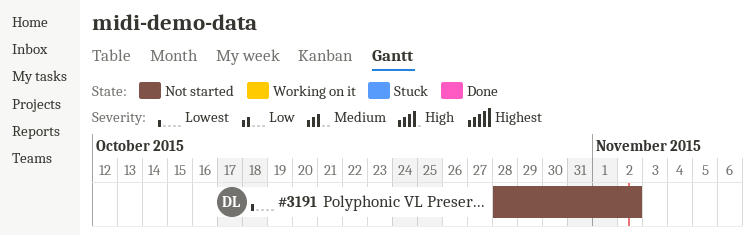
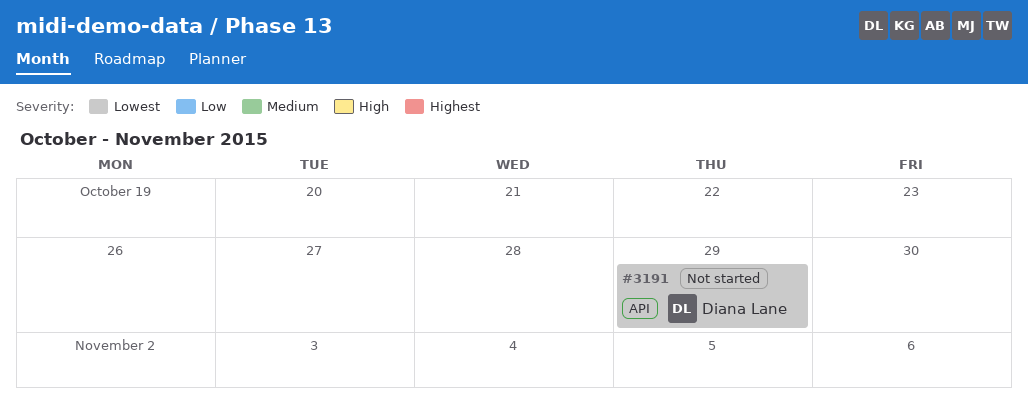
#3191, due: Nov 2 -> Oct 29

